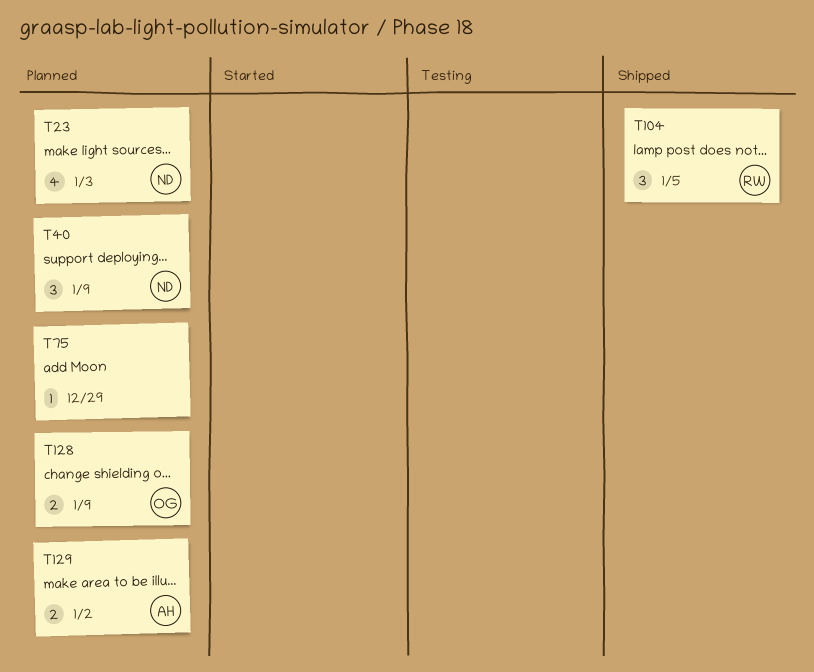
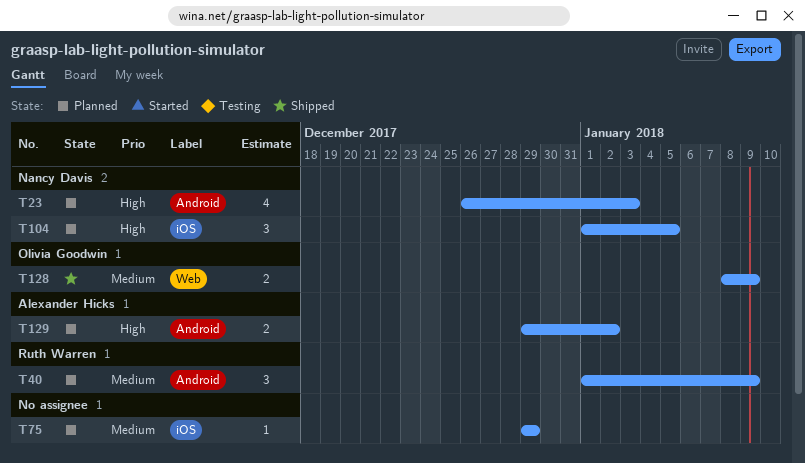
T40, owner: Nancy Davis -> Ruth Warren
T104, status: Shipped -> Planned
T104, owner: Ruth Warren -> Nancy Davis
T128, status: Planned -> Shipped

